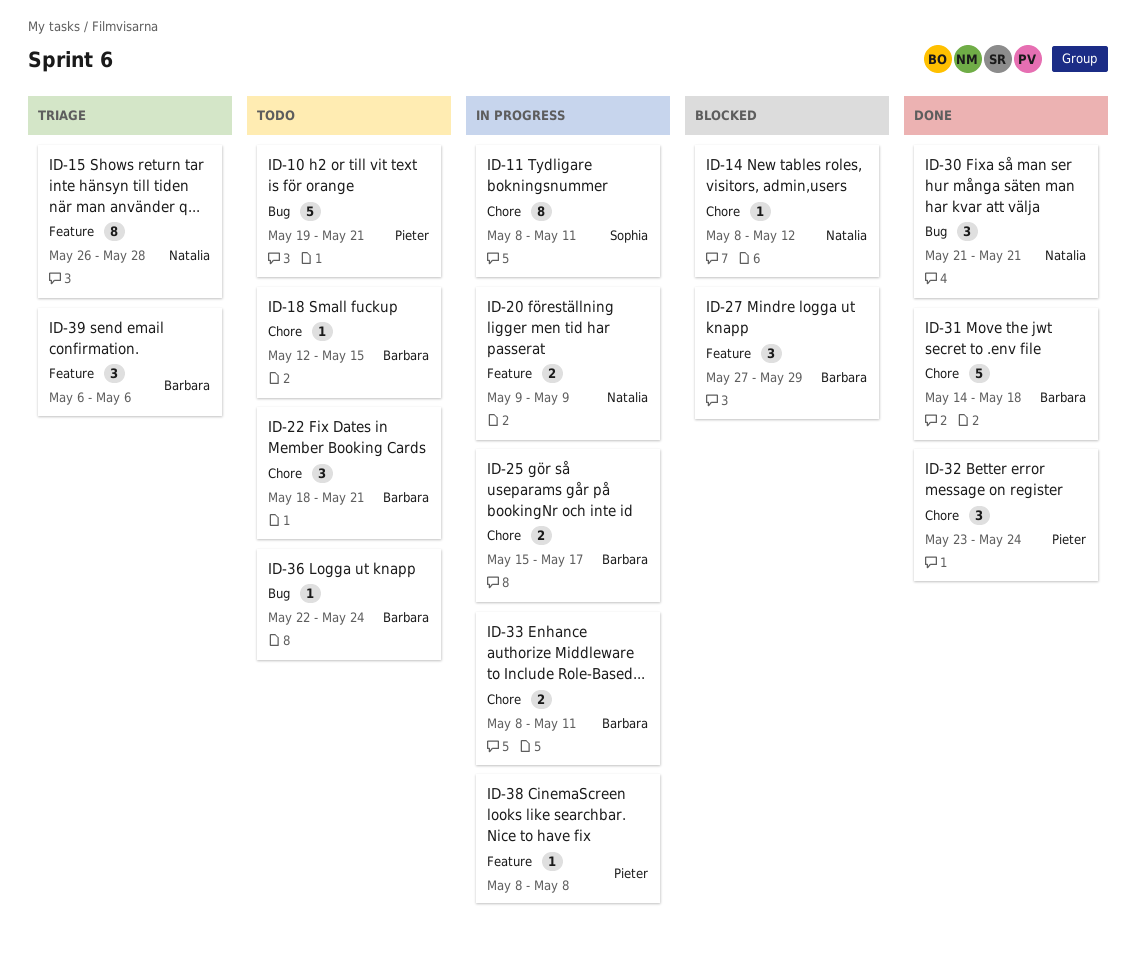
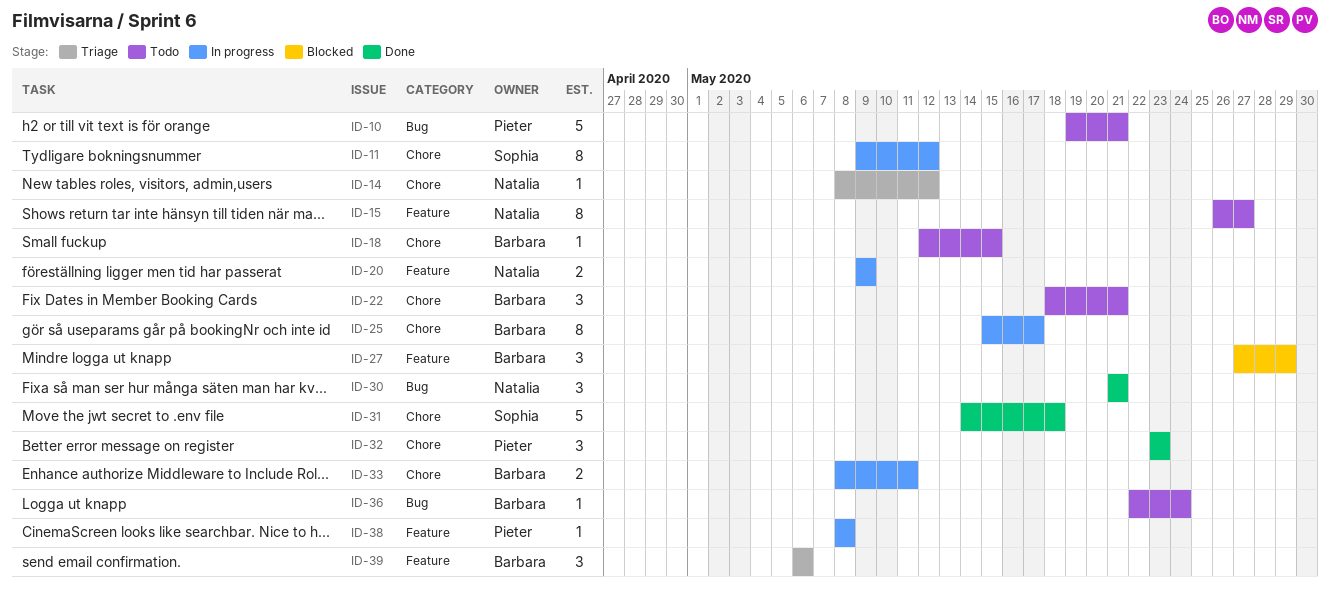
ID-11, start: May 8 -> May 9
ID-11, due: May 11 -> May 12
ID-14, status: Blocked -> Triage
ID-15, status: Triage -> Todo
ID-15, due: May 28 -> May 27
ID-25, estimate: 2 -> 8
ID-31, owner: Barbara -> Sophia
ID-32, due: May 24 -> May 23

